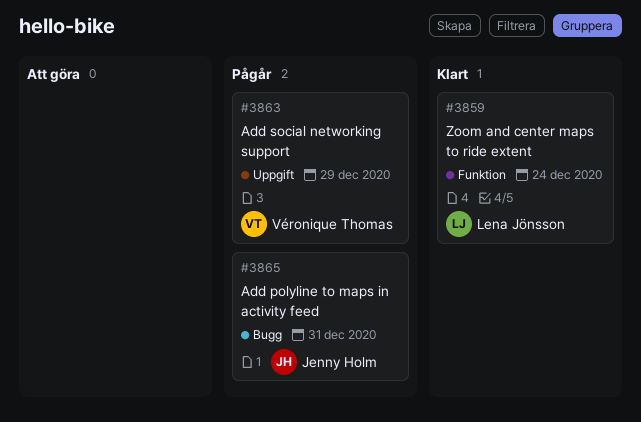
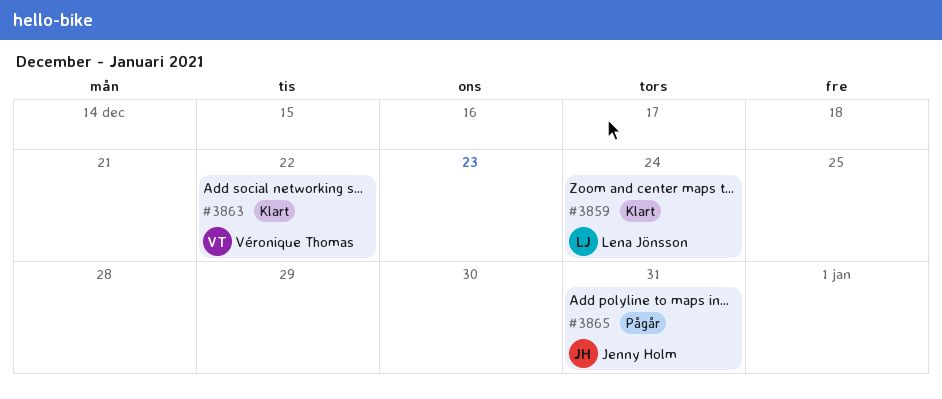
#3863, status: Pågår -> Klart
#3863, due: Dec 29 -> Dec 22

